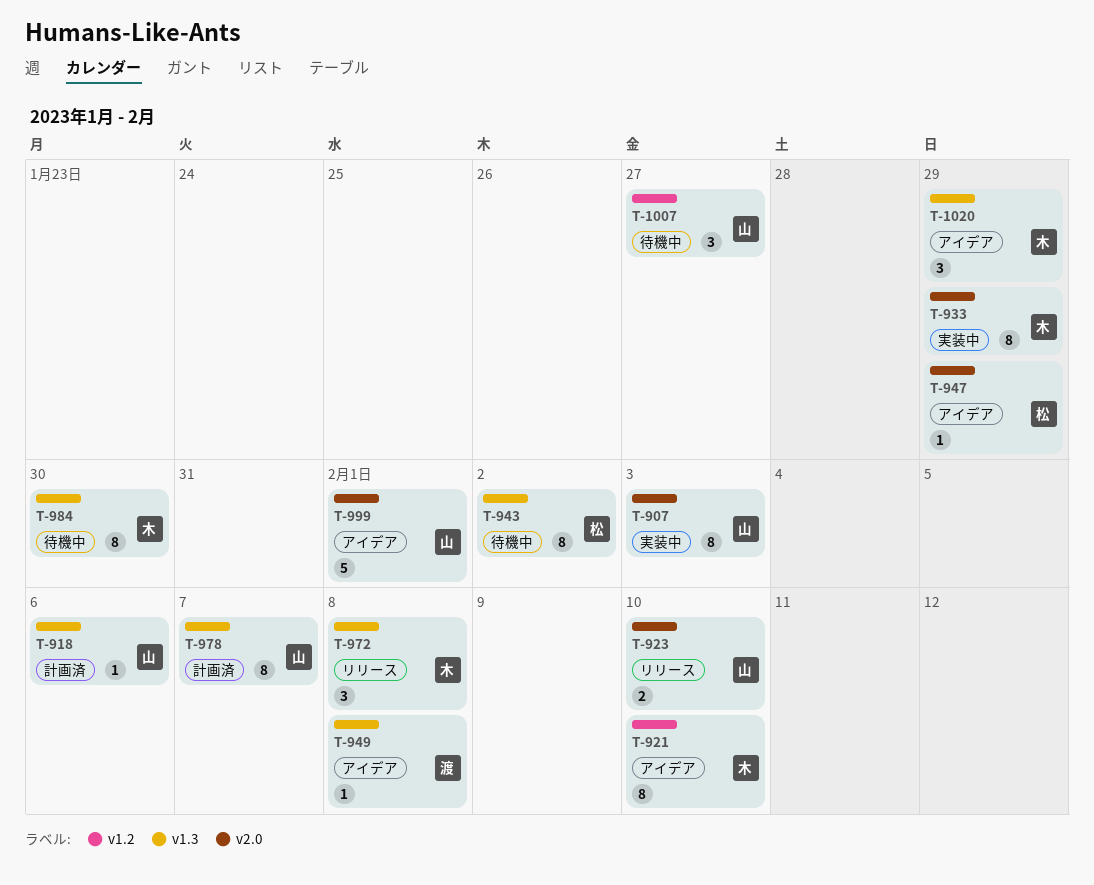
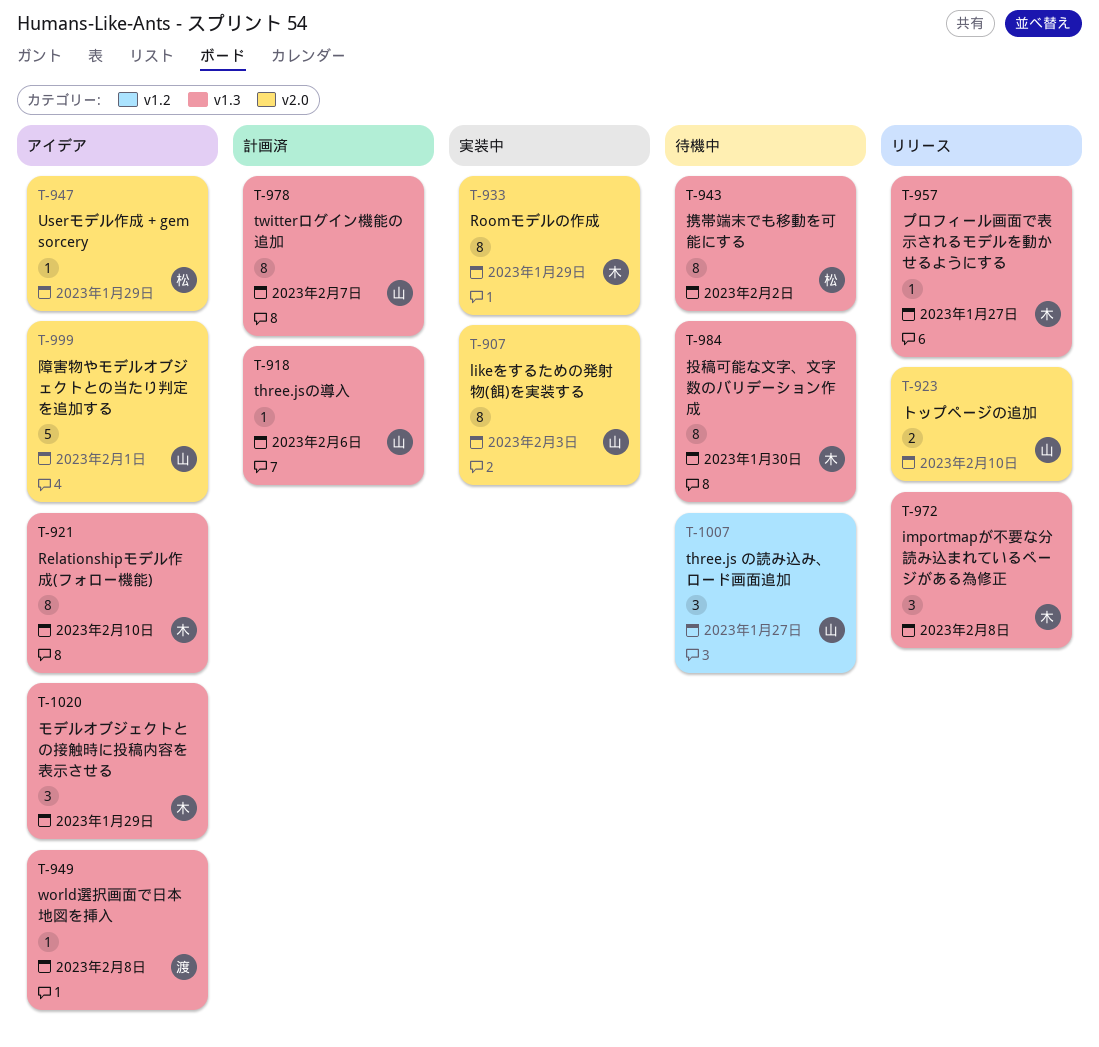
T-921, label: v1.2 -> v1.3
T-957: none -> present

